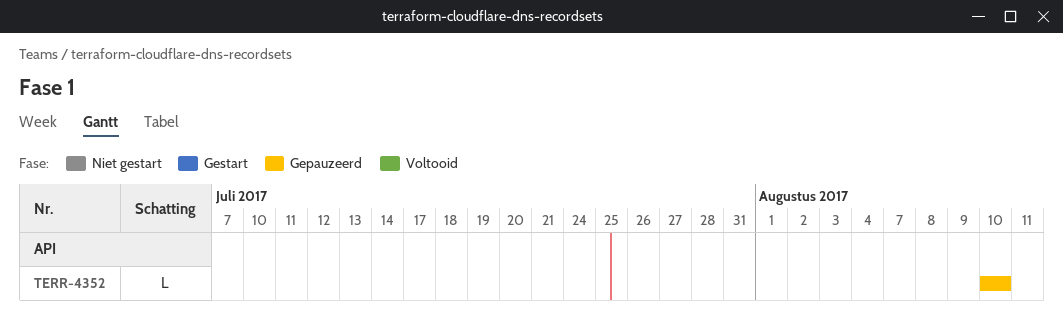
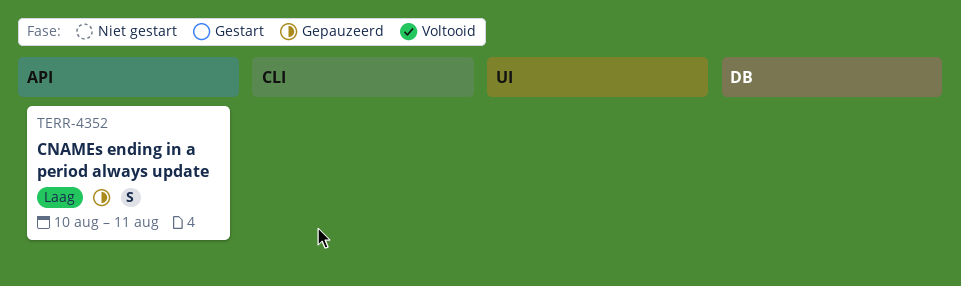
TERR-4352, estimate: L -> S
TERR-4352, due: Aug 10 -> Aug 11

